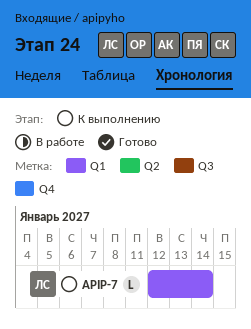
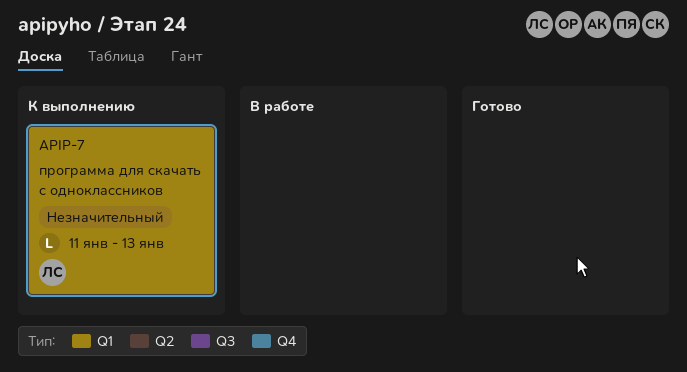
APIP-7, start: Jan 12 -> Jan 11
APIP-7, due: Jan 14 -> Jan 13

